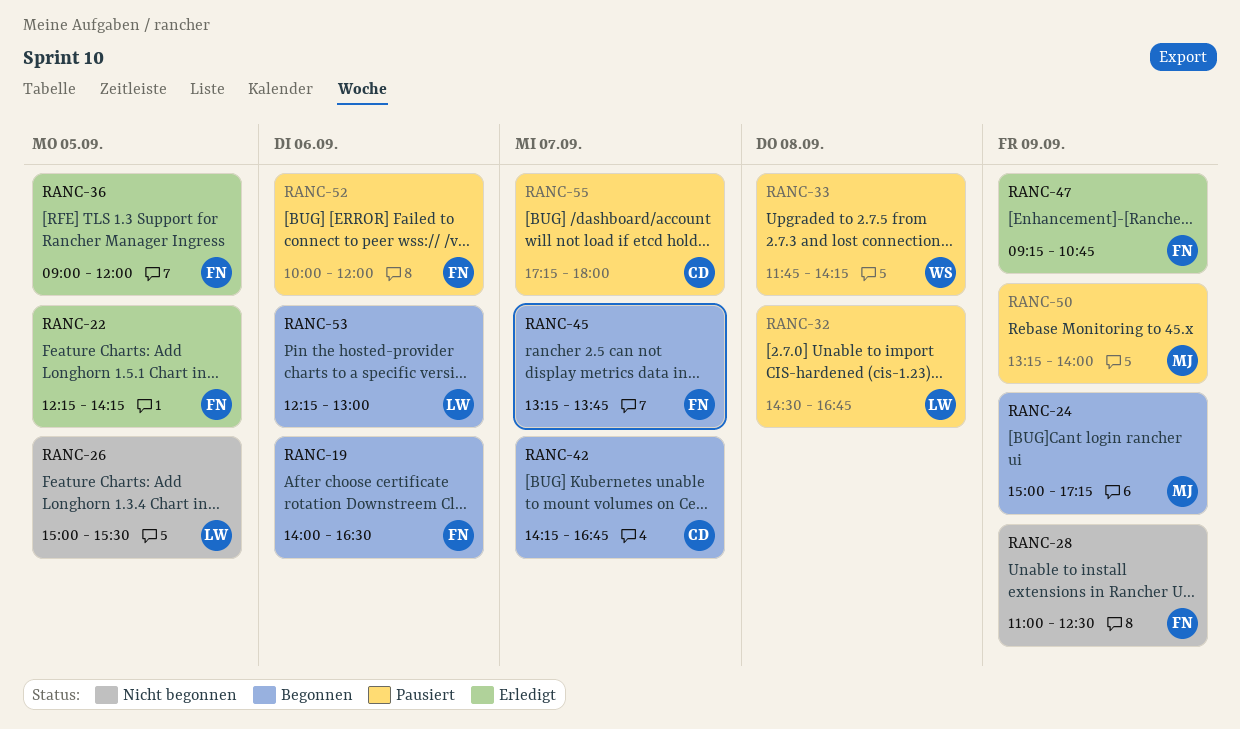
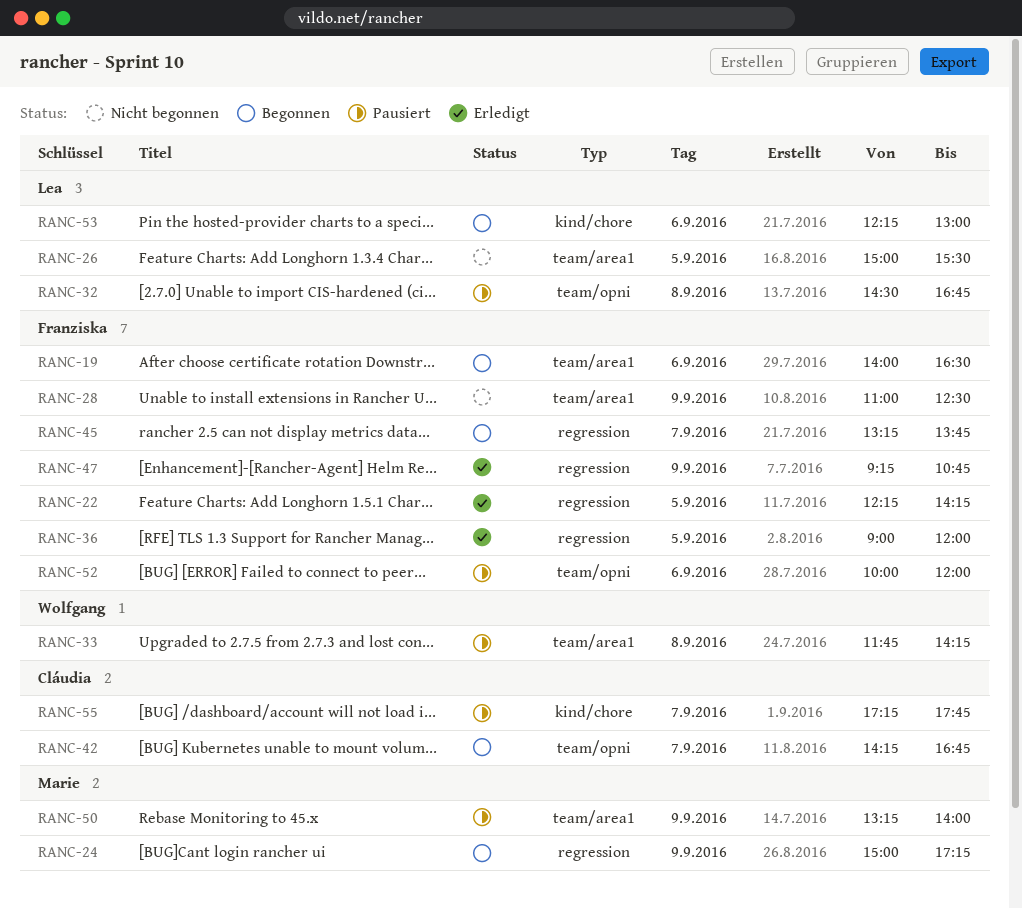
RANC-55, ends: 18:00 -> 17:45

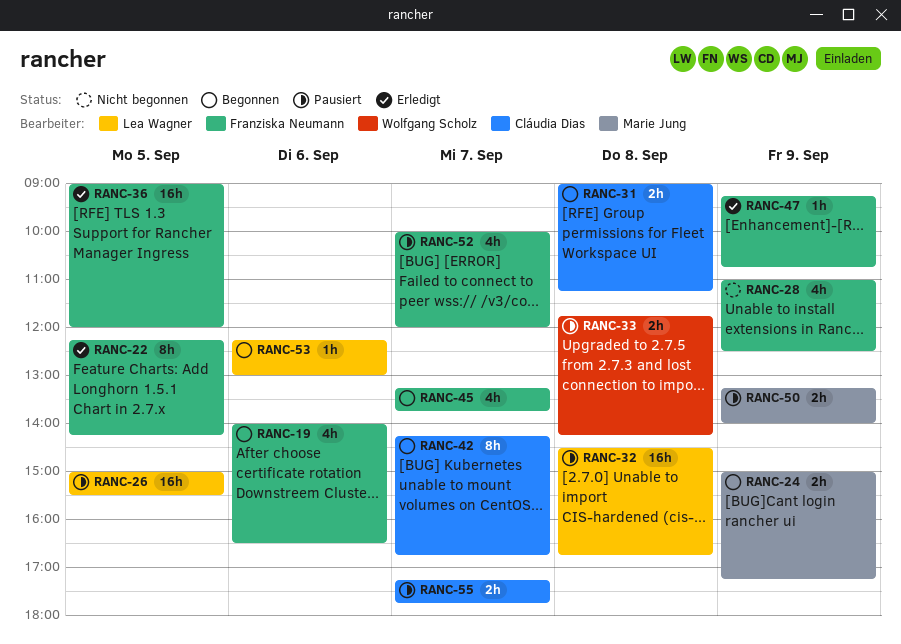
RANC-26, status: Nicht begonnen -> Pausiert
RANC-31: none -> present
RANC-52, day: Sep 6 -> Sep 7

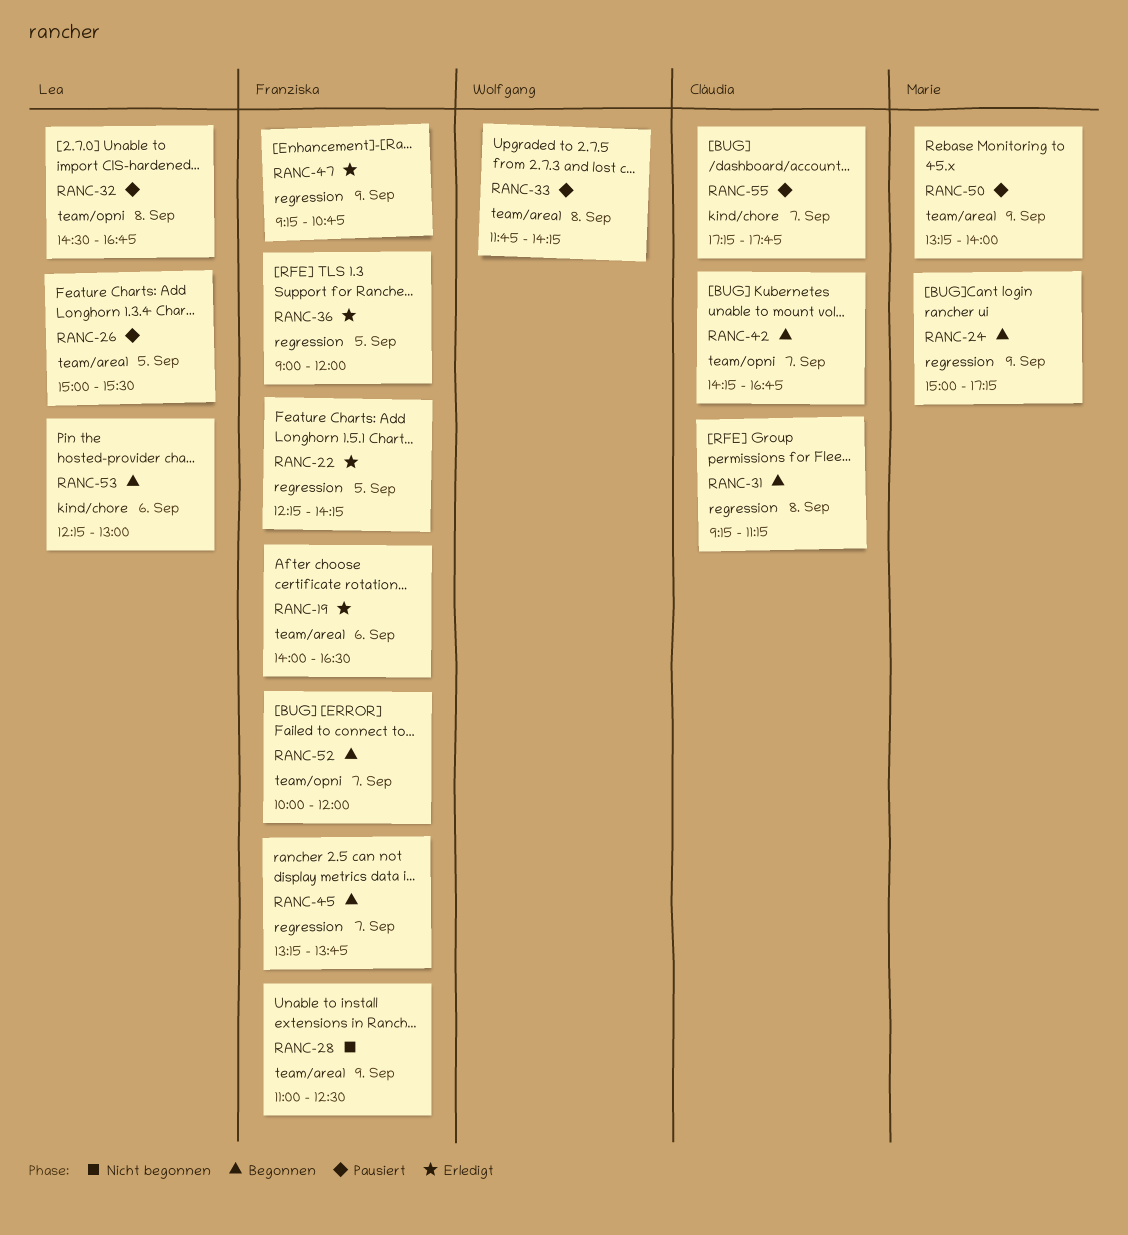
RANC-19, status: Begonnen -> Erledigt
RANC-31, begins: 09:00 -> 09:15
RANC-52, status: Pausiert -> Begonnen

